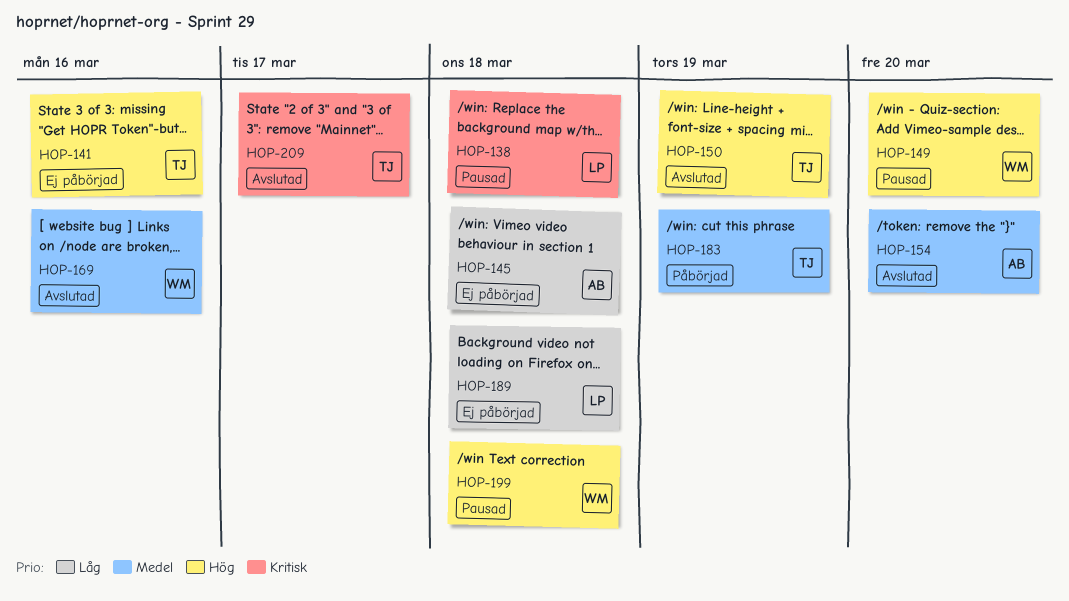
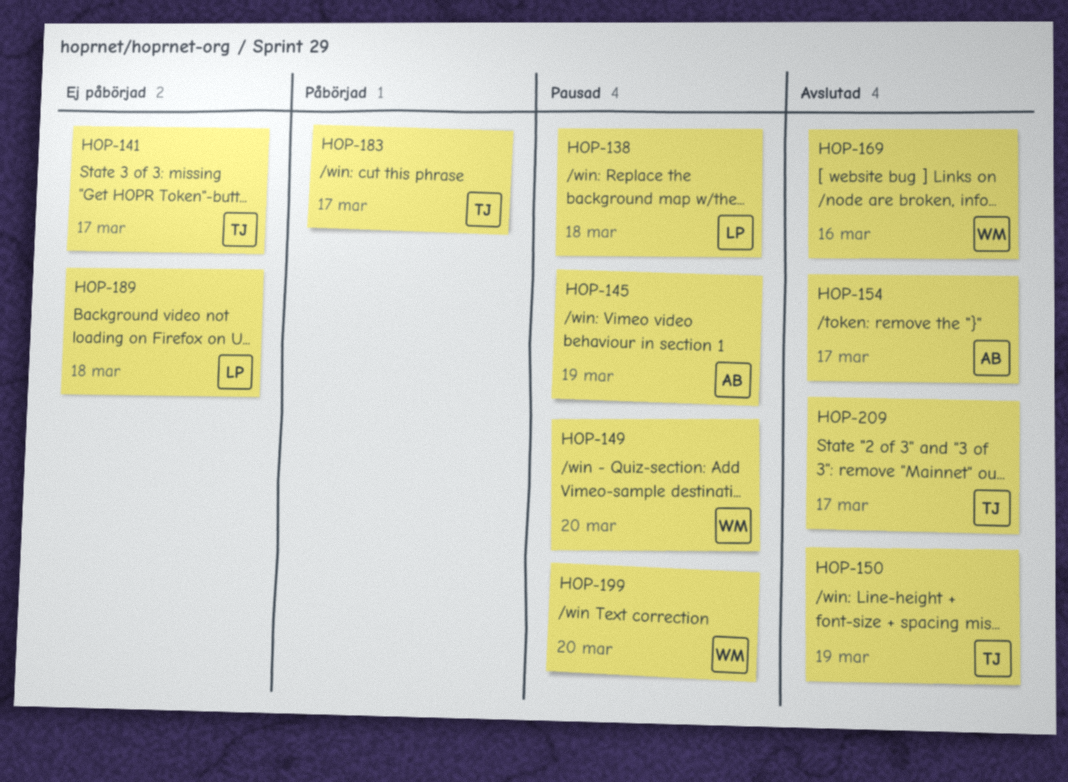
HOP-141, due: Mar 16 -> Mar 17
HOP-145, status: Ej påbörjad -> Pausad
HOP-145, due: Mar 18 -> Mar 19
HOP-154, due: Mar 20 -> Mar 17
HOP-183, due: Mar 19 -> Mar 17
HOP-199, due: Mar 18 -> Mar 20

